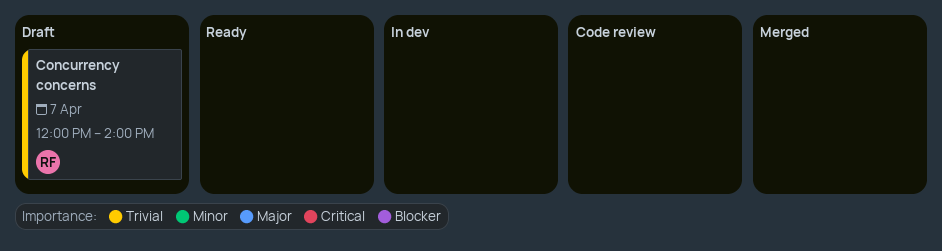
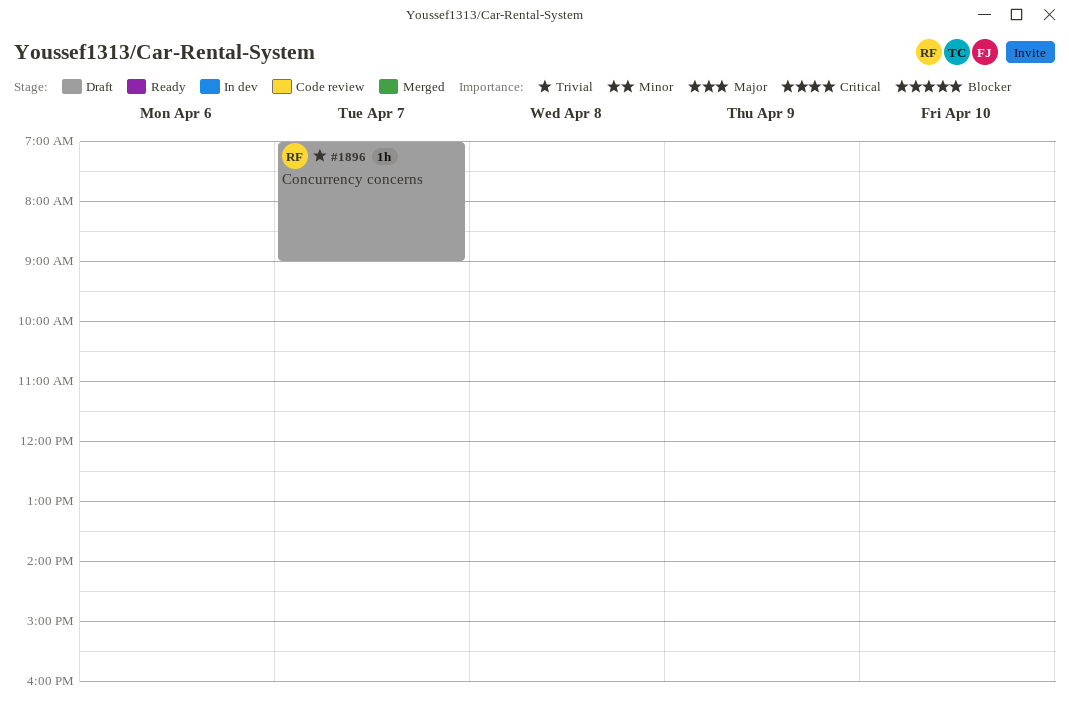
Concurrency concerns, begins: 12:00 -> 07:00
Concurrency concerns, ends: 14:00 -> 09:00

